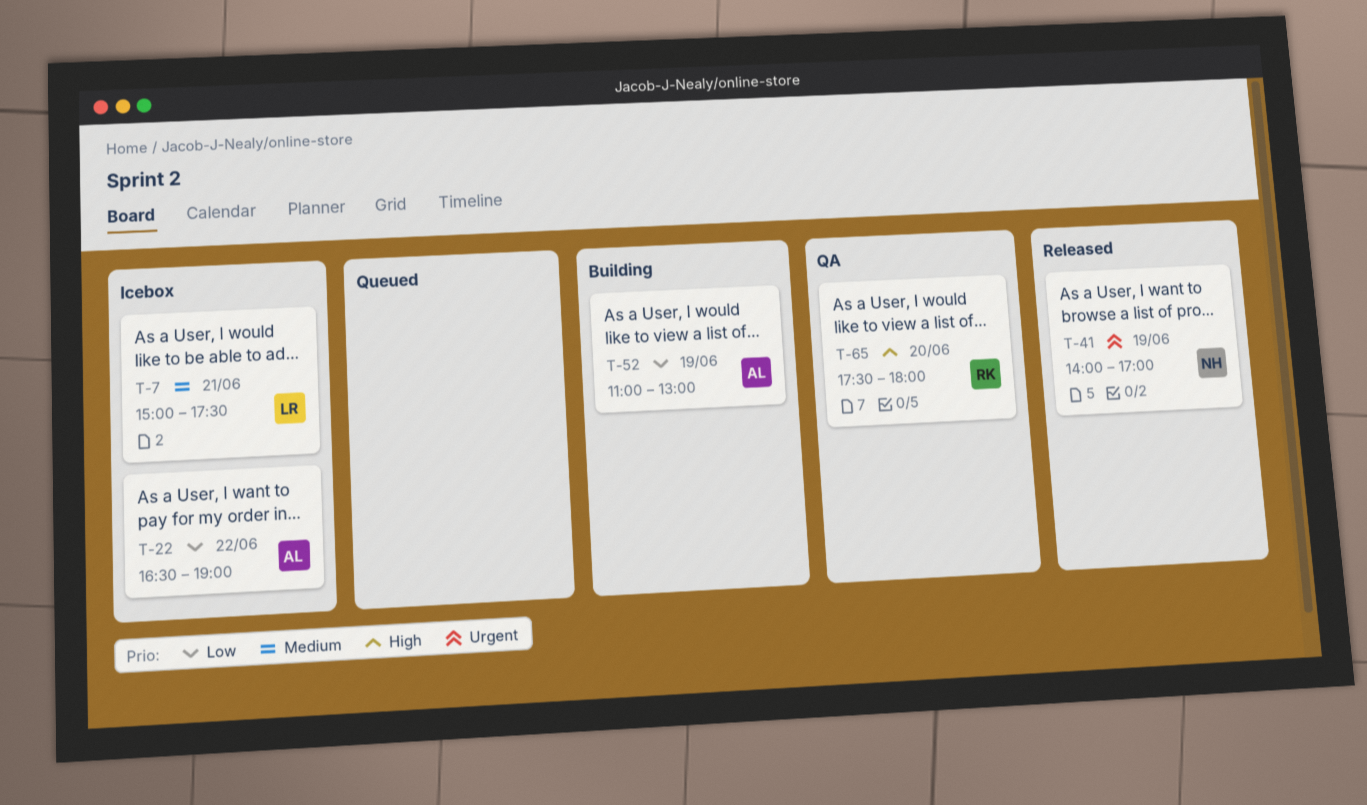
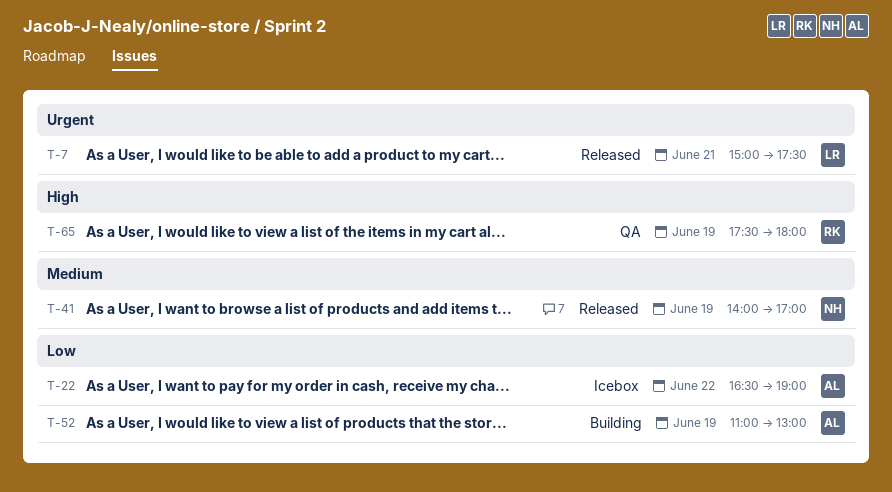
T-7, status: Icebox -> Released
T-7, priority: Medium -> Urgent
T-41, priority: Urgent -> Medium
T-65, day: Jun 20 -> Jun 19

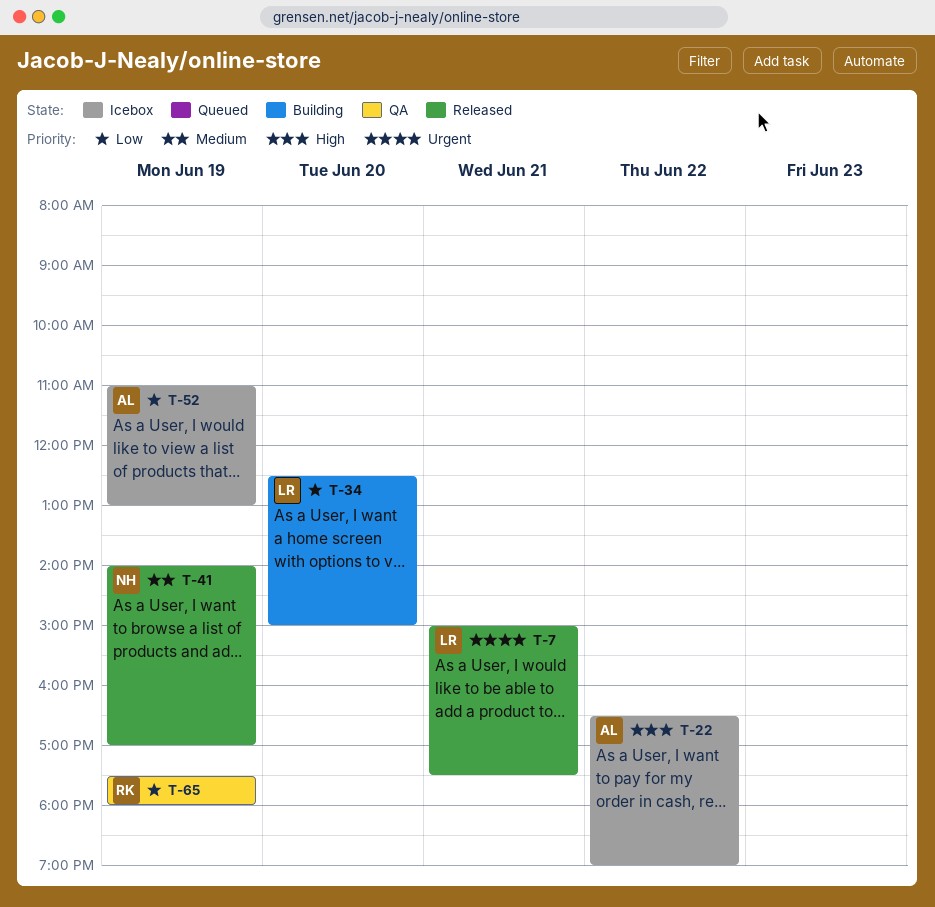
T-22, priority: Low -> High
T-34: none -> present
T-52, status: Building -> Icebox
T-65, priority: High -> Low

